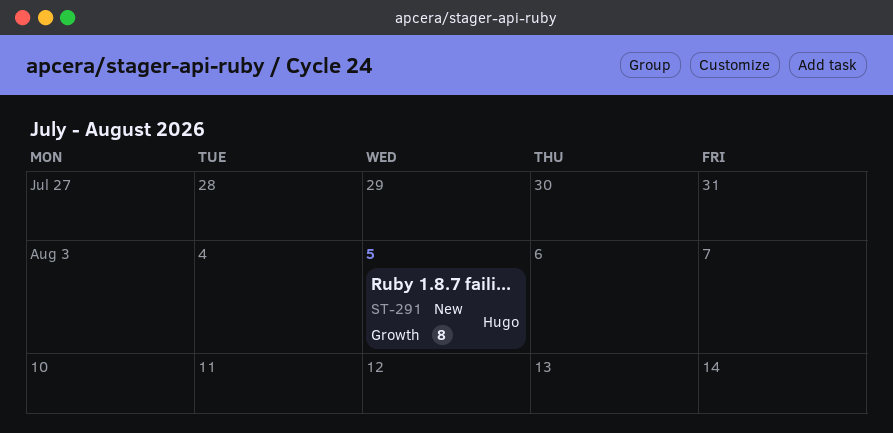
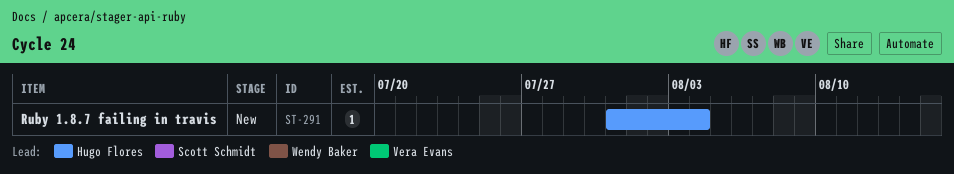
ST-291, estimate: 8 -> 1
ST-291, due: Aug 5 -> Aug 4

